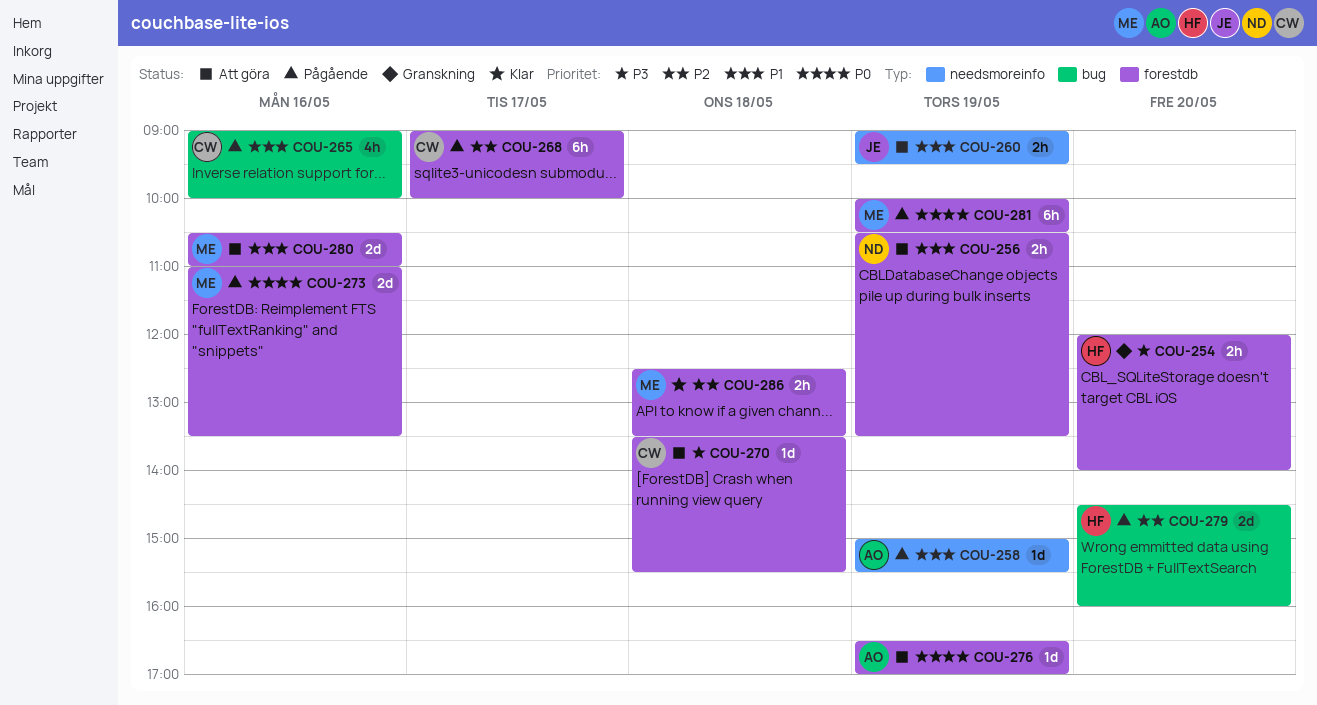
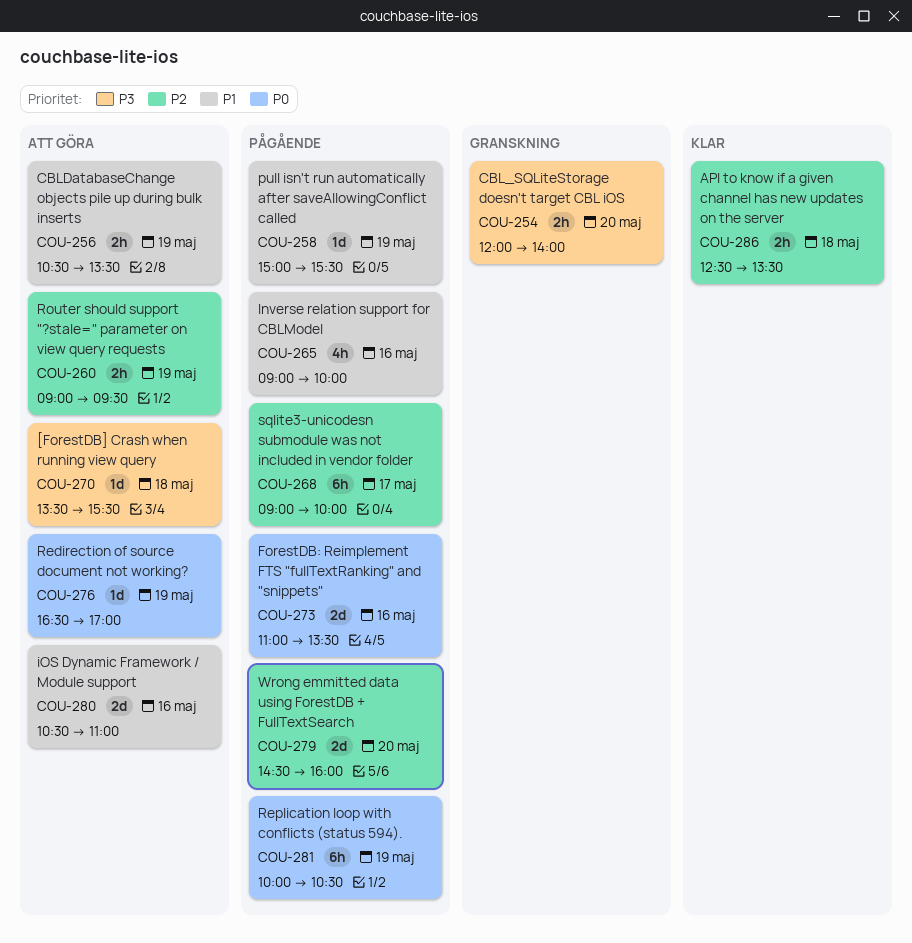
COU-260, priority: P1 -> P2

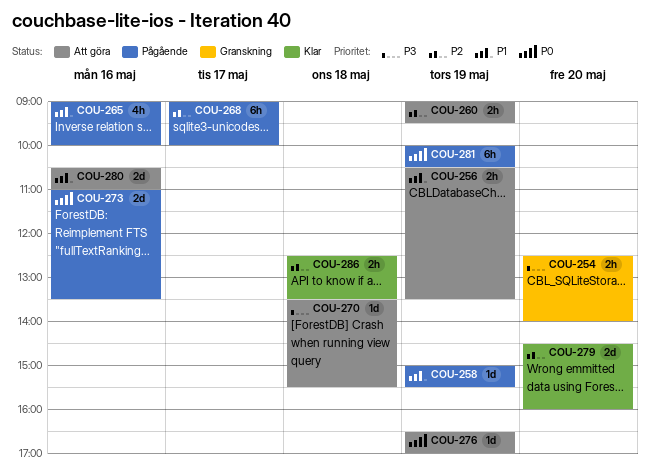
COU-254, begins: 12:00 -> 12:30
COU-279, status: Pågående -> Klar

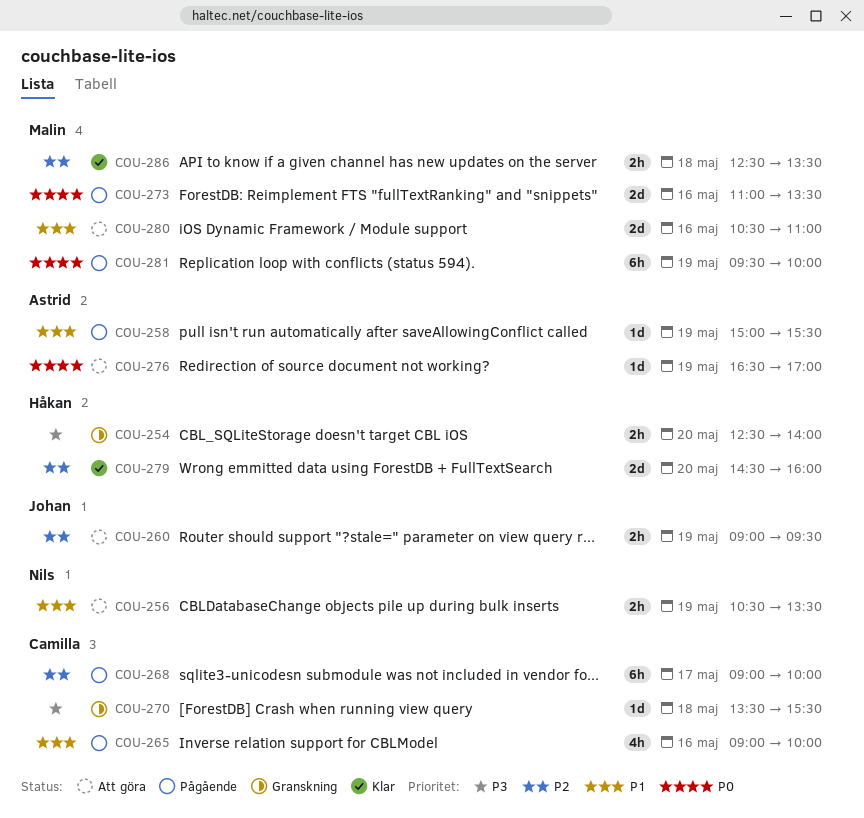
COU-270, status: Att göra -> Granskning
COU-281, begins: 10:00 -> 09:30
COU-281, ends: 10:30 -> 10:00

